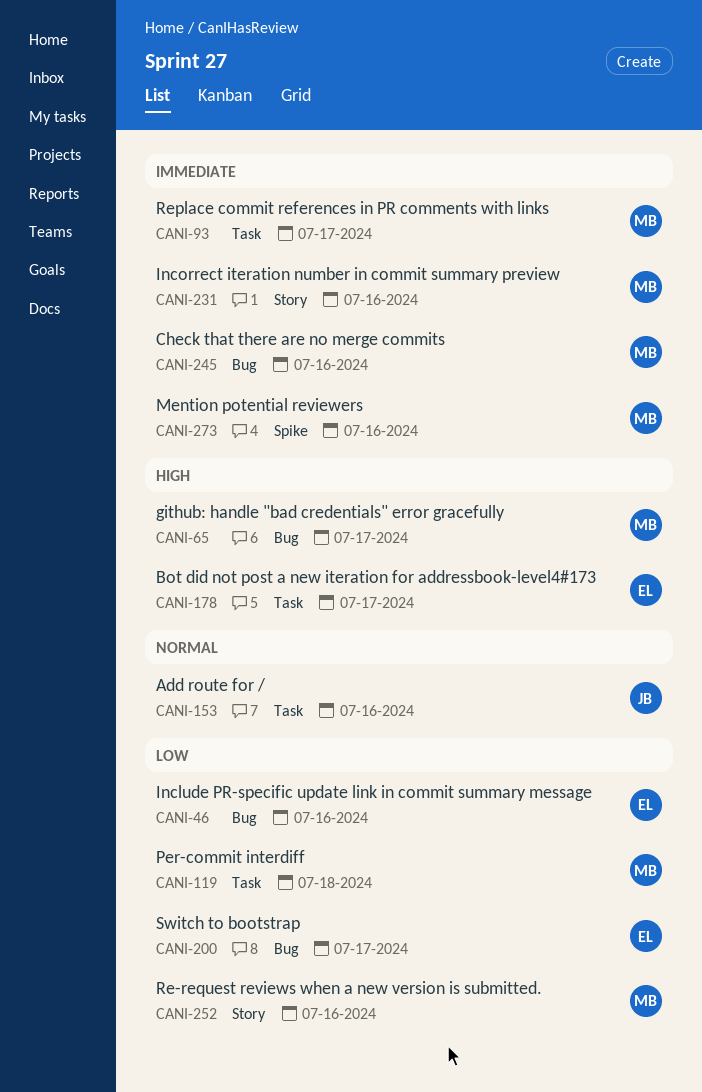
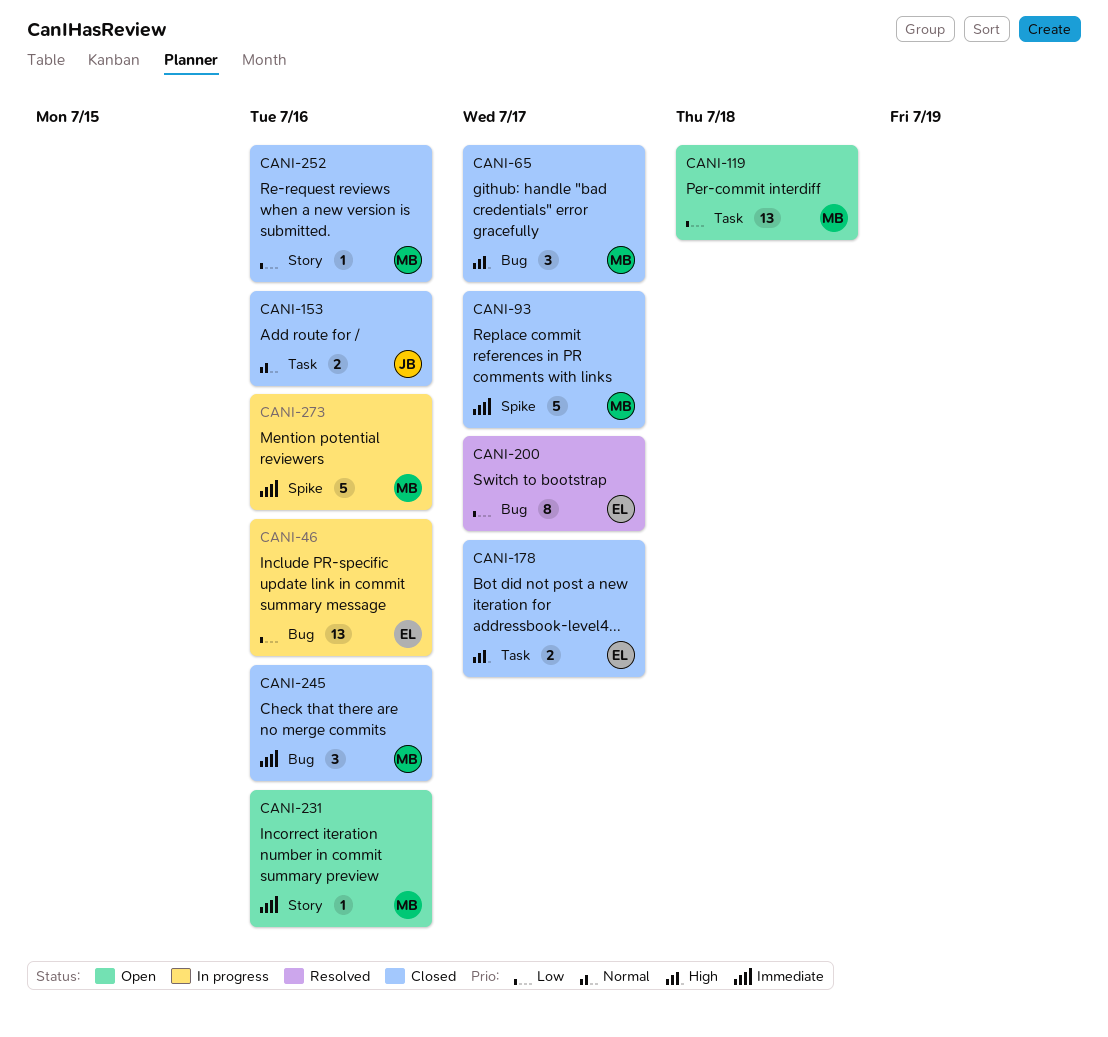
CANI-93, label: Task -> Spike

